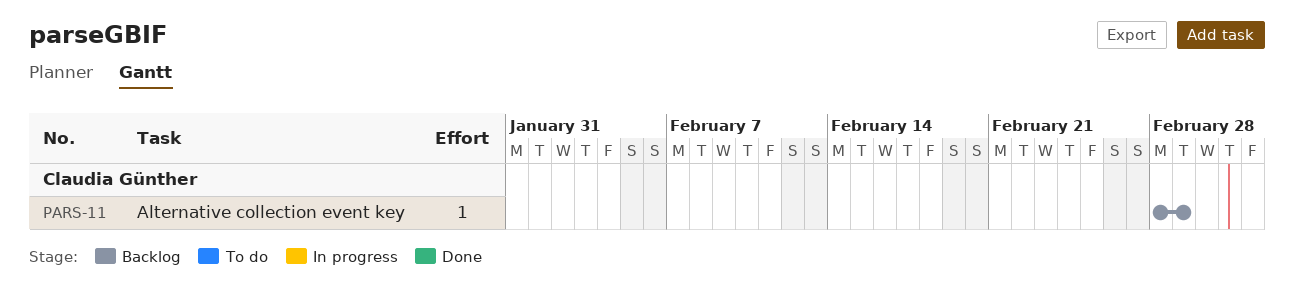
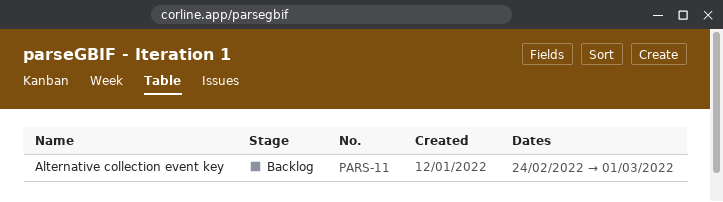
PARS-11, start: Feb 28 -> Feb 24

